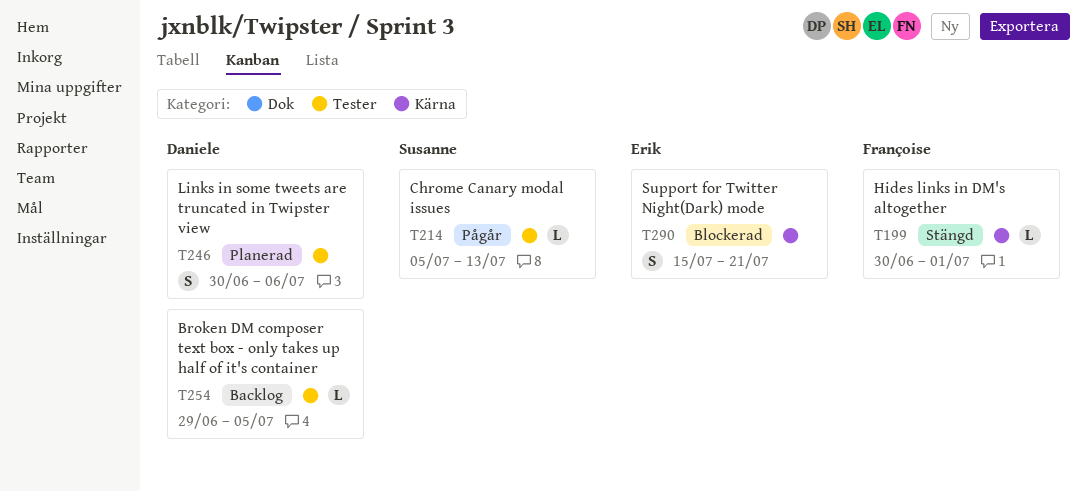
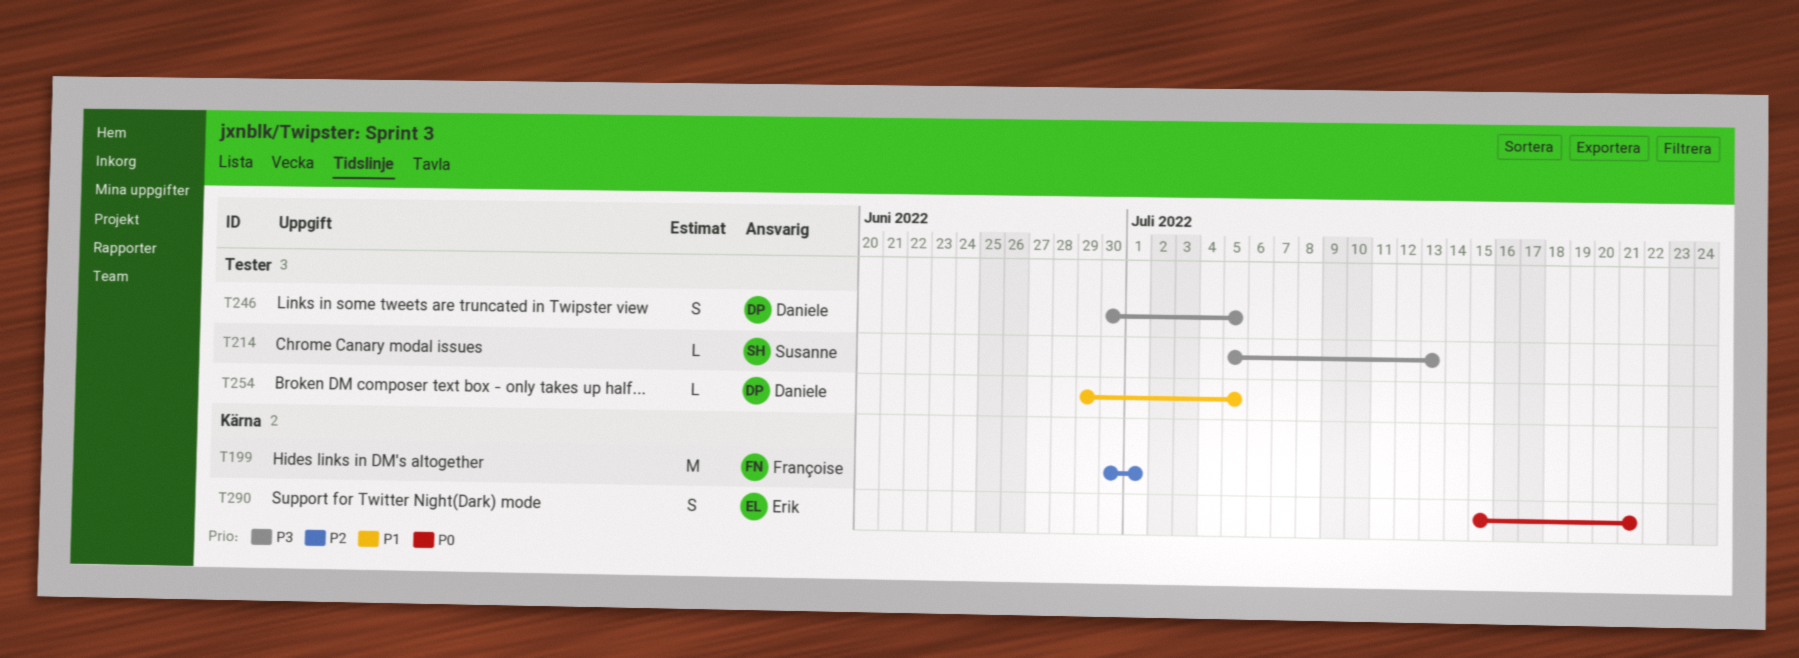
T199, estimate: L -> M
T246, due: Jul 6 -> Jul 5

